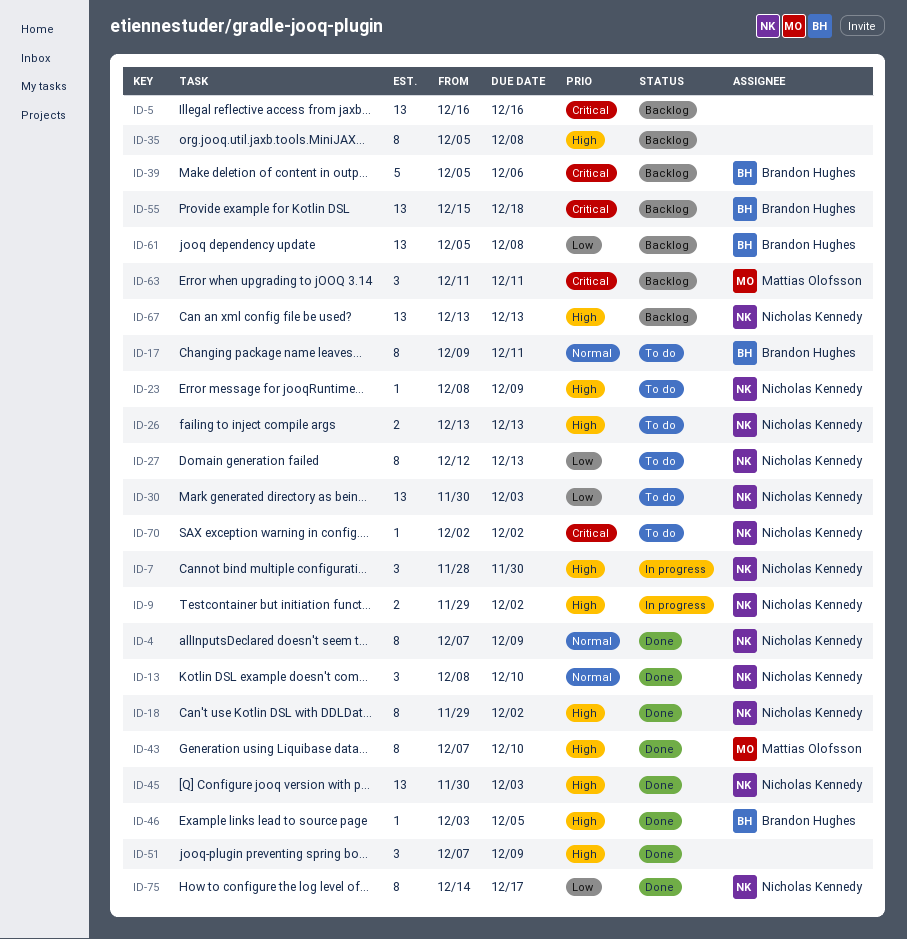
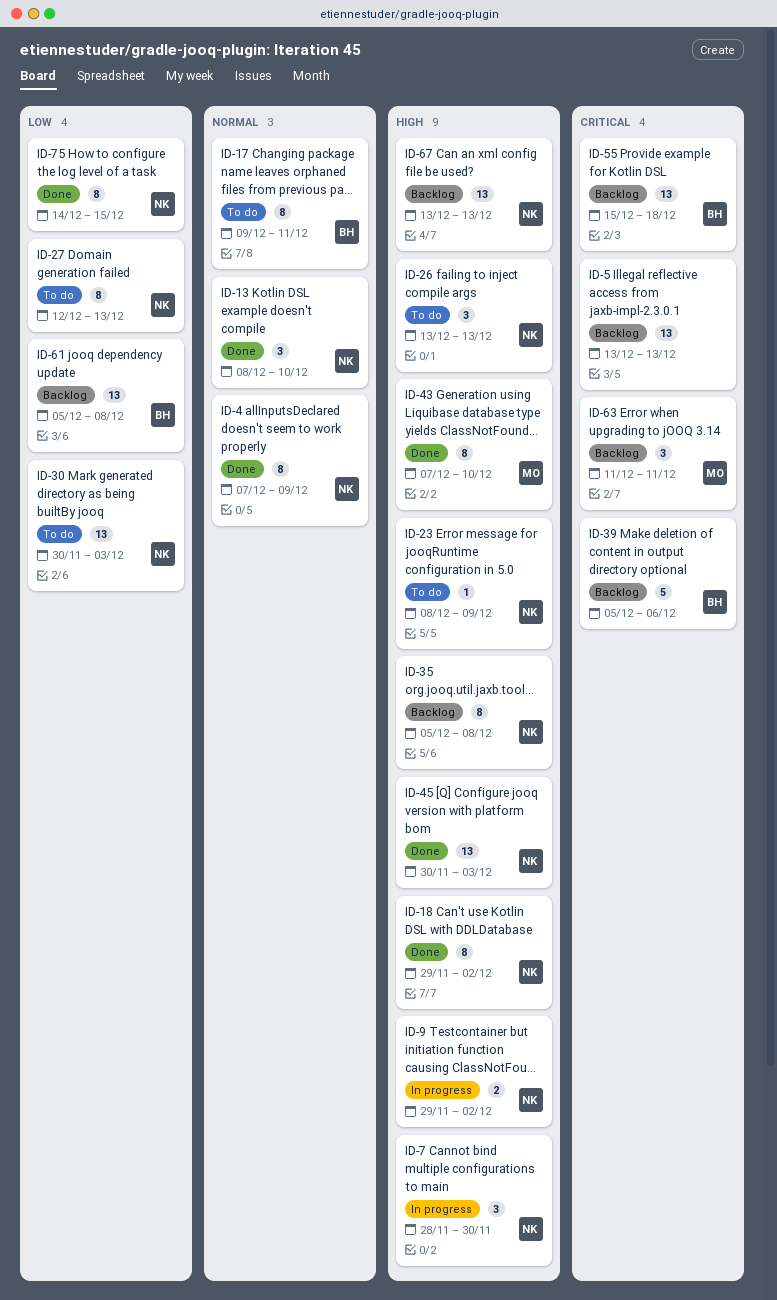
ID-5, start: Dec 16 -> Dec 13
ID-5, due: Dec 16 -> Dec 13
ID-26, estimate: 2 -> 3
ID-35, owner: none -> Nicholas Kennedy
ID-46: present -> none
ID-51: present -> none
ID-70: present -> none
ID-75, due: Dec 17 -> Dec 15

